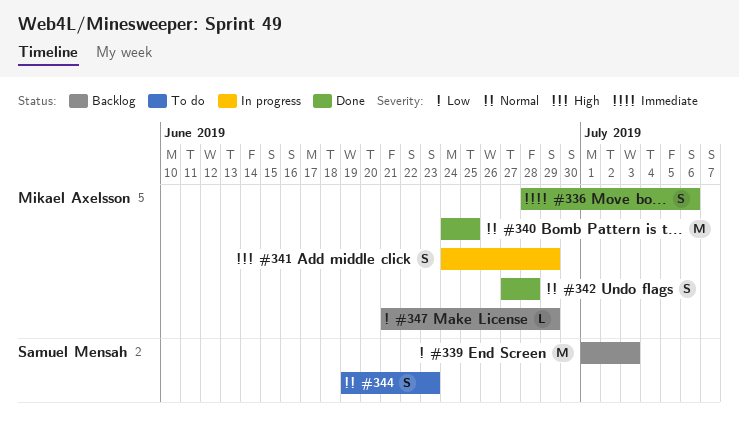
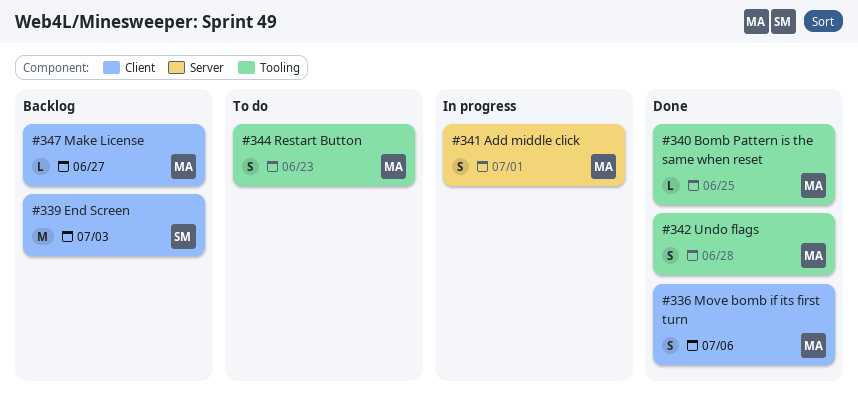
#340, estimate: M -> L
#341, due: Jun 29 -> Jul 1
#344, owner: Samuel Mensah -> Mikael Axelsson
#347, due: Jun 29 -> Jun 27

